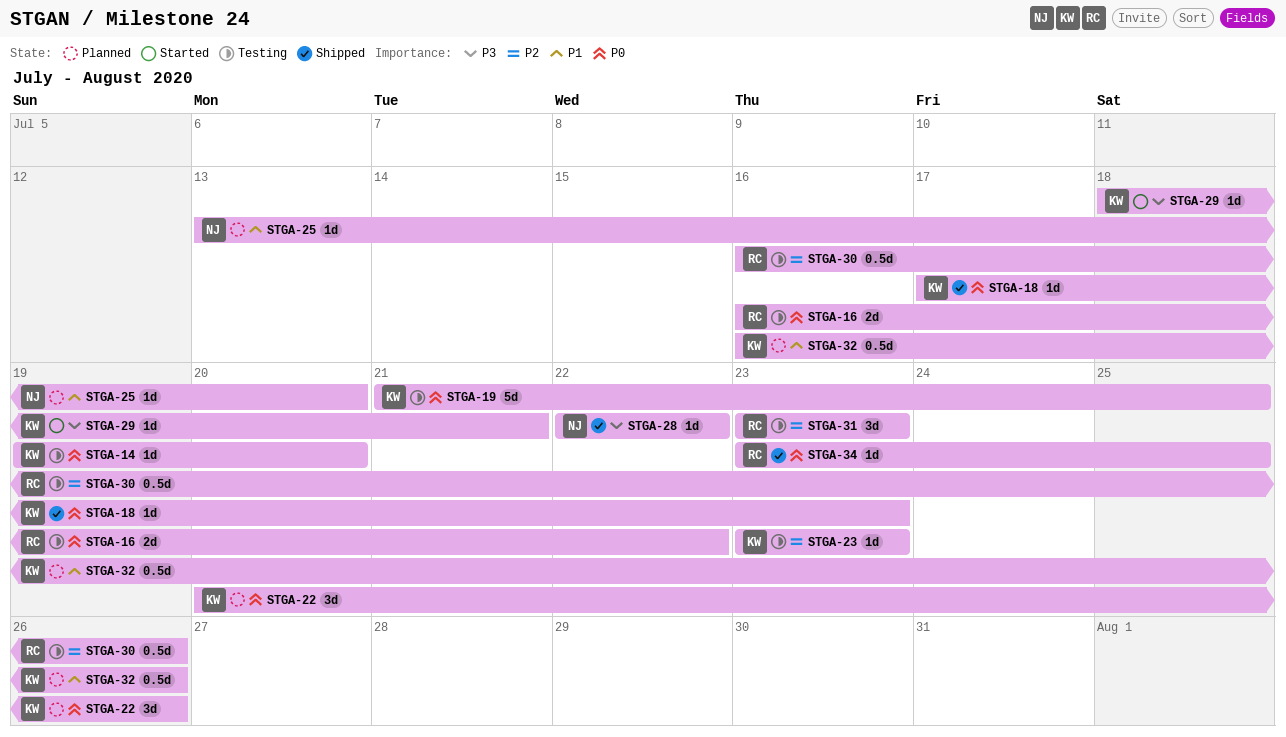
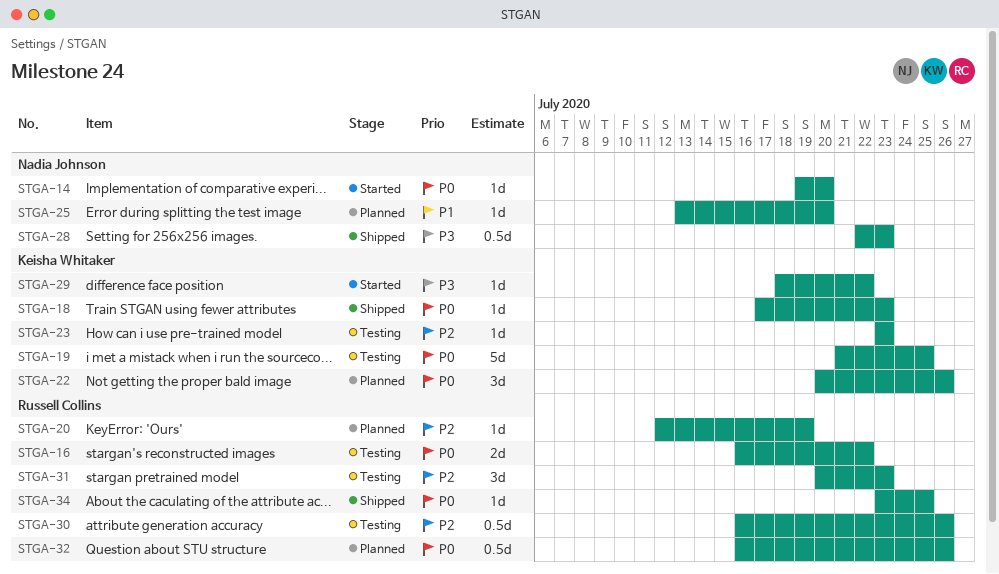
STGA-14, status: Testing -> Started
STGA-14, owner: Keisha Whitaker -> Nadia Johnson
STGA-20: none -> present
STGA-28, estimate: 1d -> 0.5d
STGA-28, due: Jul 22 -> Jul 23
STGA-29, due: Jul 21 -> Jul 22
STGA-31, start: Jul 23 -> Jul 20
STGA-32, owner: Keisha Whitaker -> Russell Collins
STGA-32, priority: P1 -> P0

